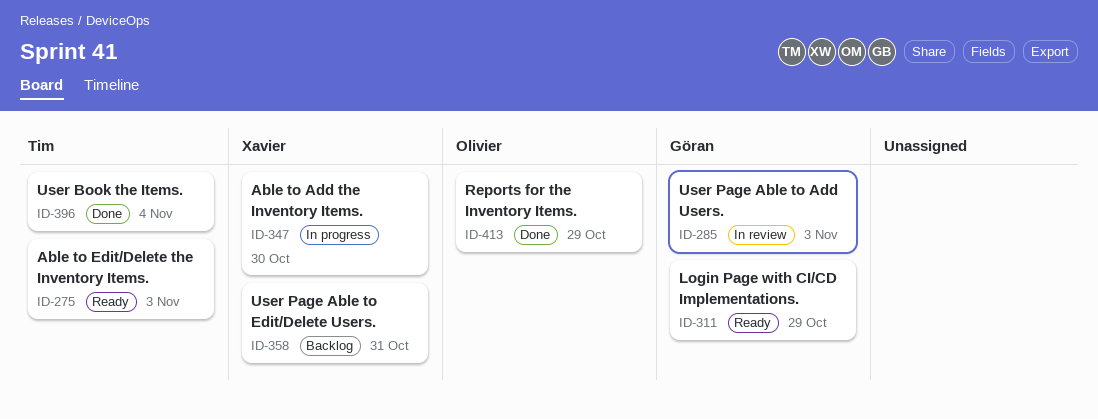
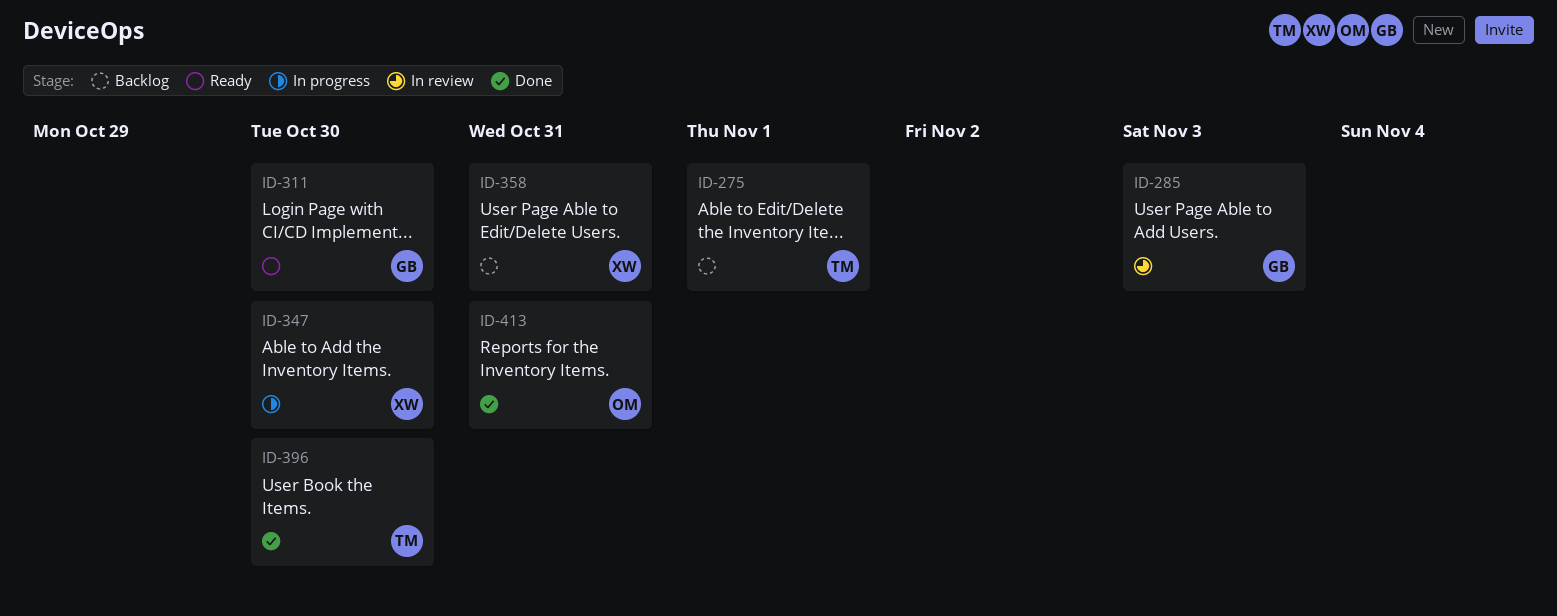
ID-275, status: Ready -> Backlog
ID-275, due: Nov 3 -> Nov 1
ID-311, due: Oct 29 -> Oct 30
ID-396, due: Nov 4 -> Oct 30
ID-413, due: Oct 29 -> Oct 31

